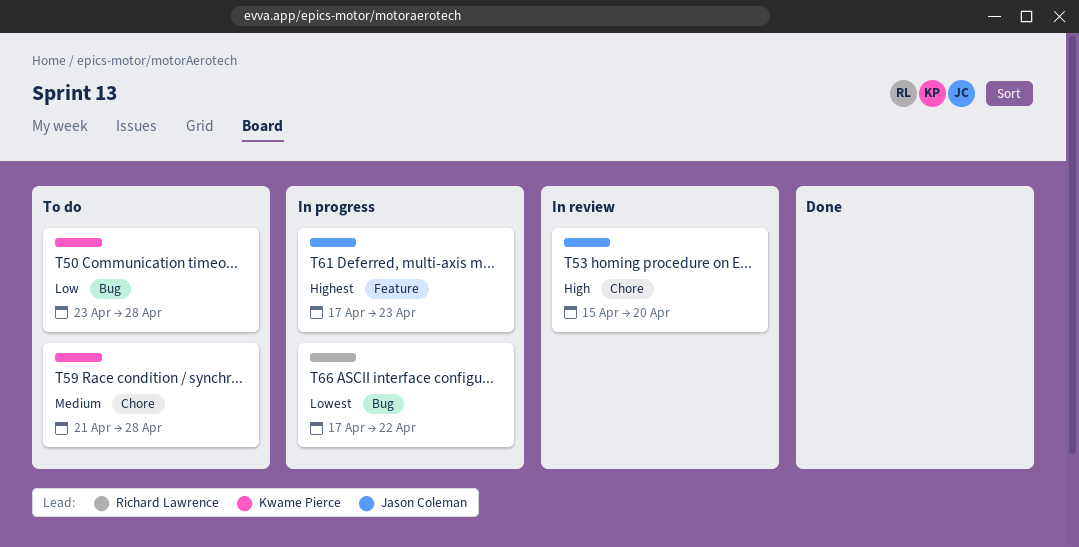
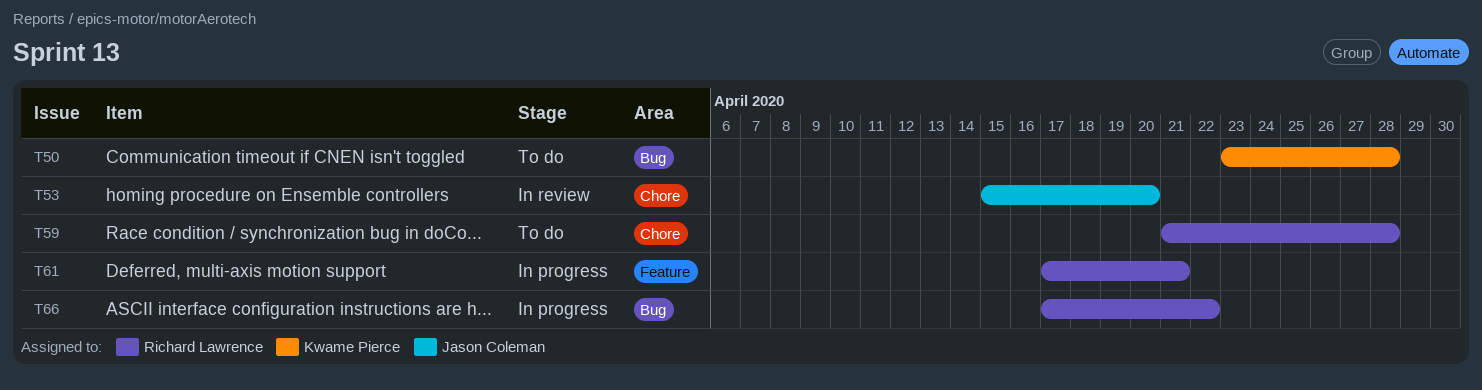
T59, owner: Kwame Pierce -> Richard Lawrence
T61, owner: Jason Coleman -> Richard Lawrence
T61, due: Apr 23 -> Apr 21

